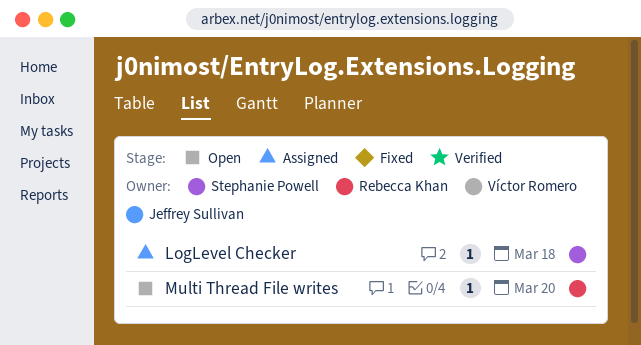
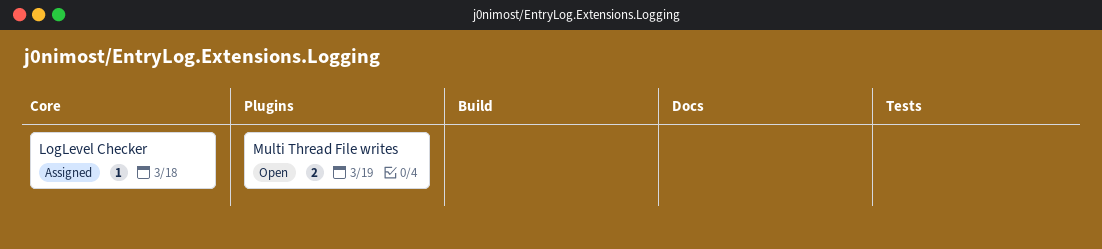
Multi Thread File writes, estimate: 1 -> 2
Multi Thread File writes, due: Mar 20 -> Mar 19

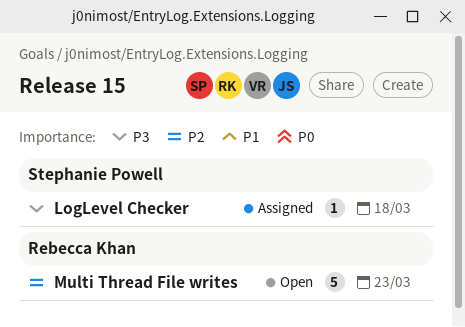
Multi Thread File writes, estimate: 2 -> 5
Multi Thread File writes, due: Mar 19 -> Mar 23

